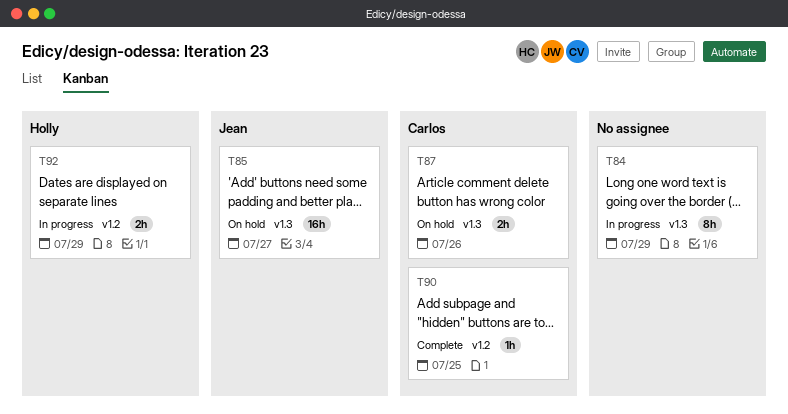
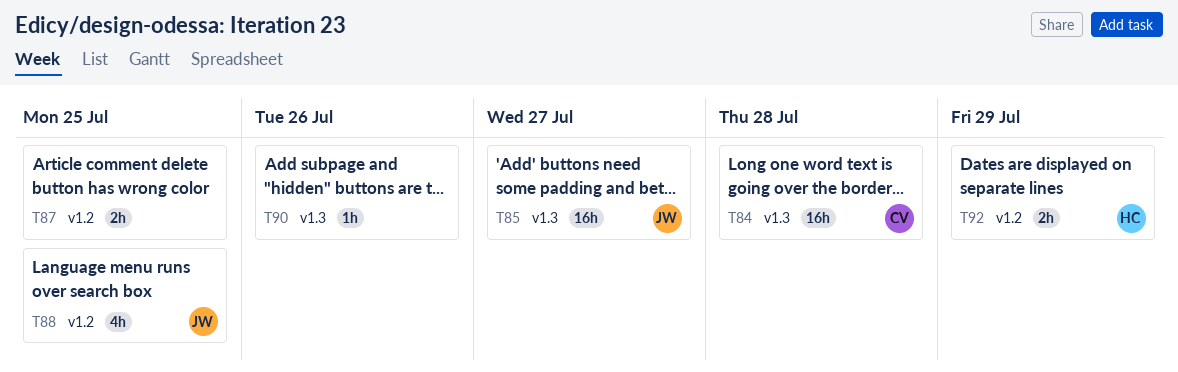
T84, owner: none -> Carlos
T84, estimate: 8h -> 16h
T84, due: Jul 29 -> Jul 28
T87, owner: Carlos -> none
T87, label: v1.3 -> v1.2
T87, due: Jul 26 -> Jul 25
T88: none -> present
T90, owner: Carlos -> none
T90, label: v1.2 -> v1.3
T90, due: Jul 25 -> Jul 26

